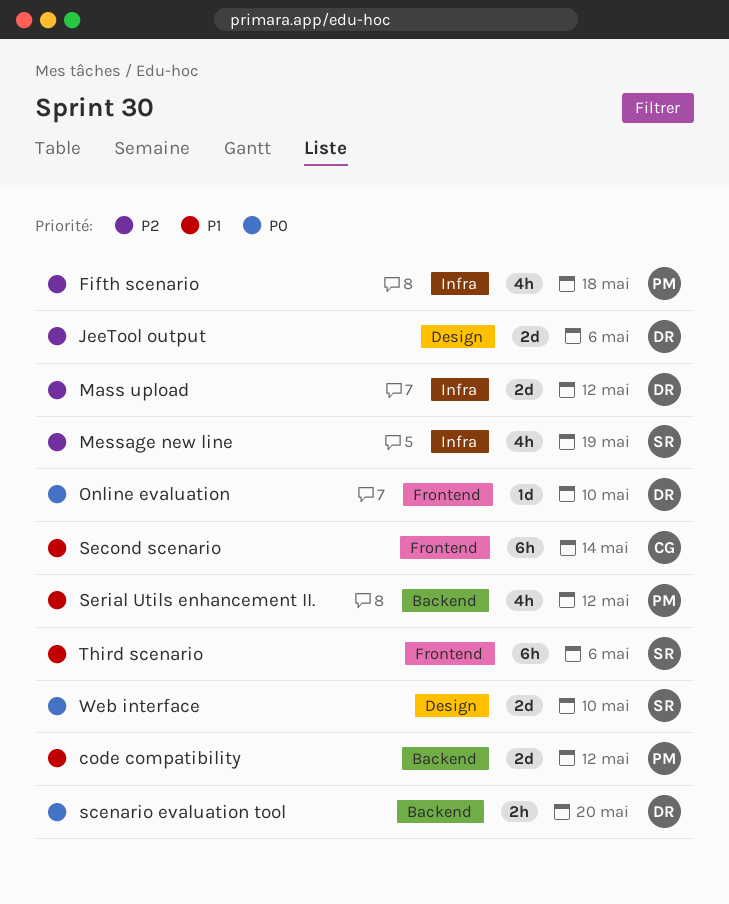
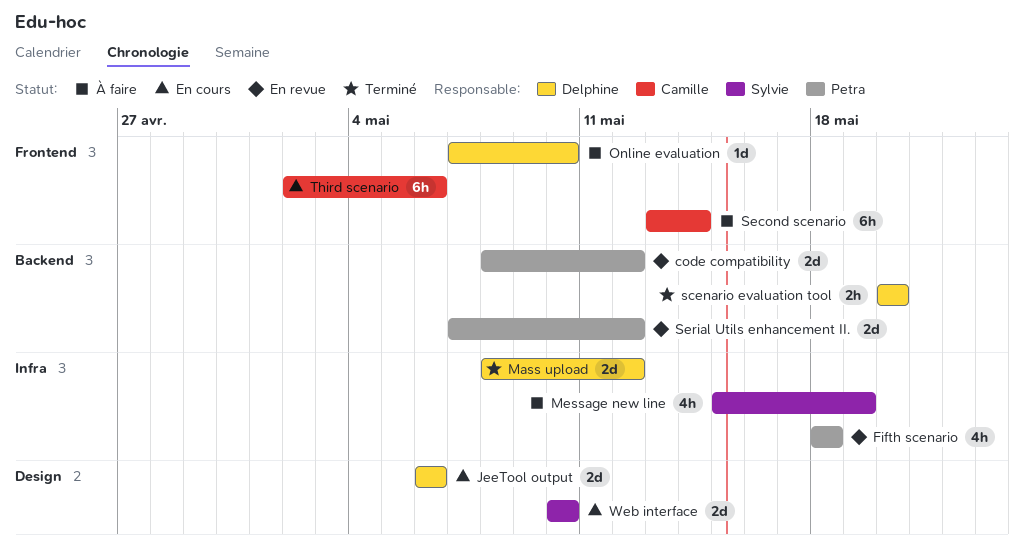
Serial Utils enhancement II., estimate: 4h -> 2d
Third scenario, owner: Sylvie -> Camille

